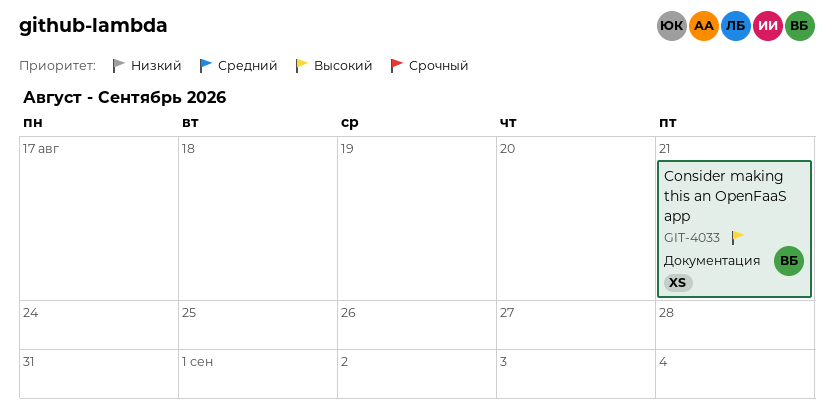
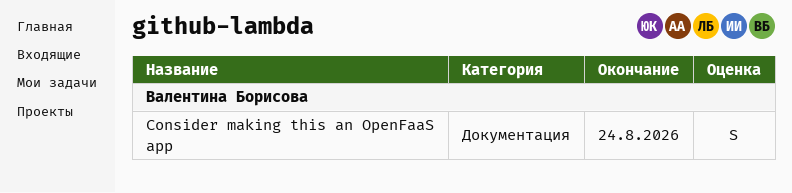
Consider making this an OpenFaaS app, estimate: XS -> S
Consider making this an OpenFaaS app, due: Aug 21 -> Aug 24

